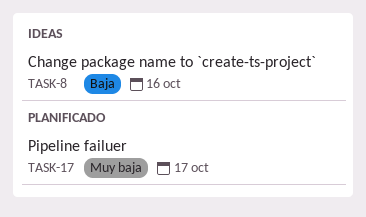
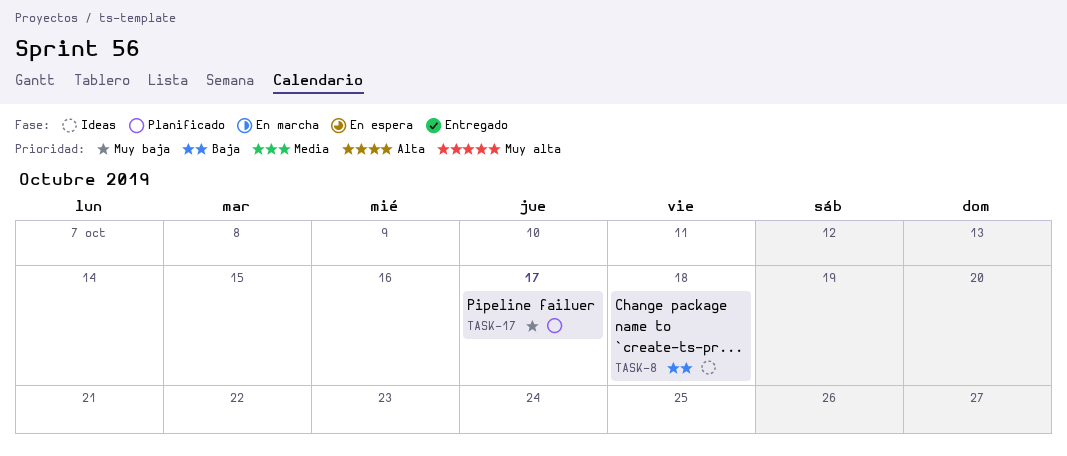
TASK-8, due: Oct 16 -> Oct 18

